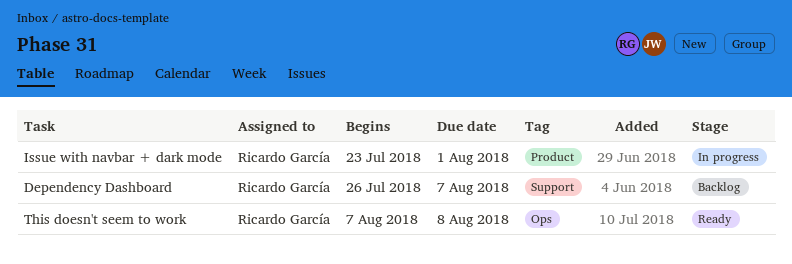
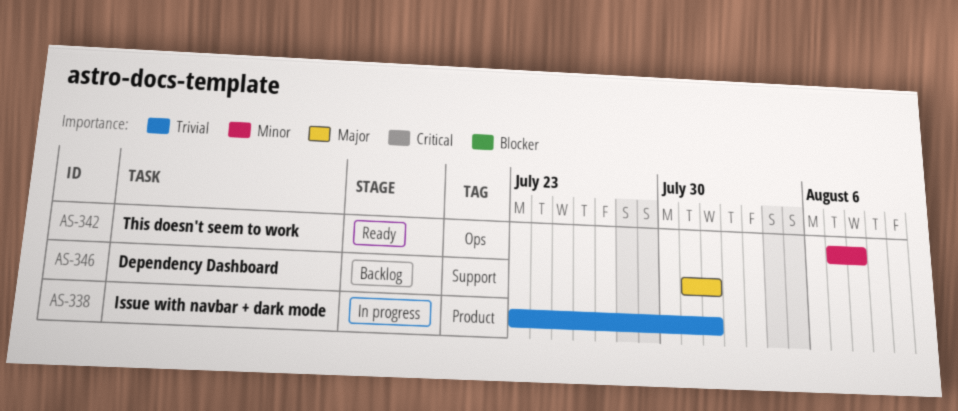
Dependency Dashboard, start: Jul 26 -> Jul 31
Dependency Dashboard, due: Aug 7 -> Aug 1

